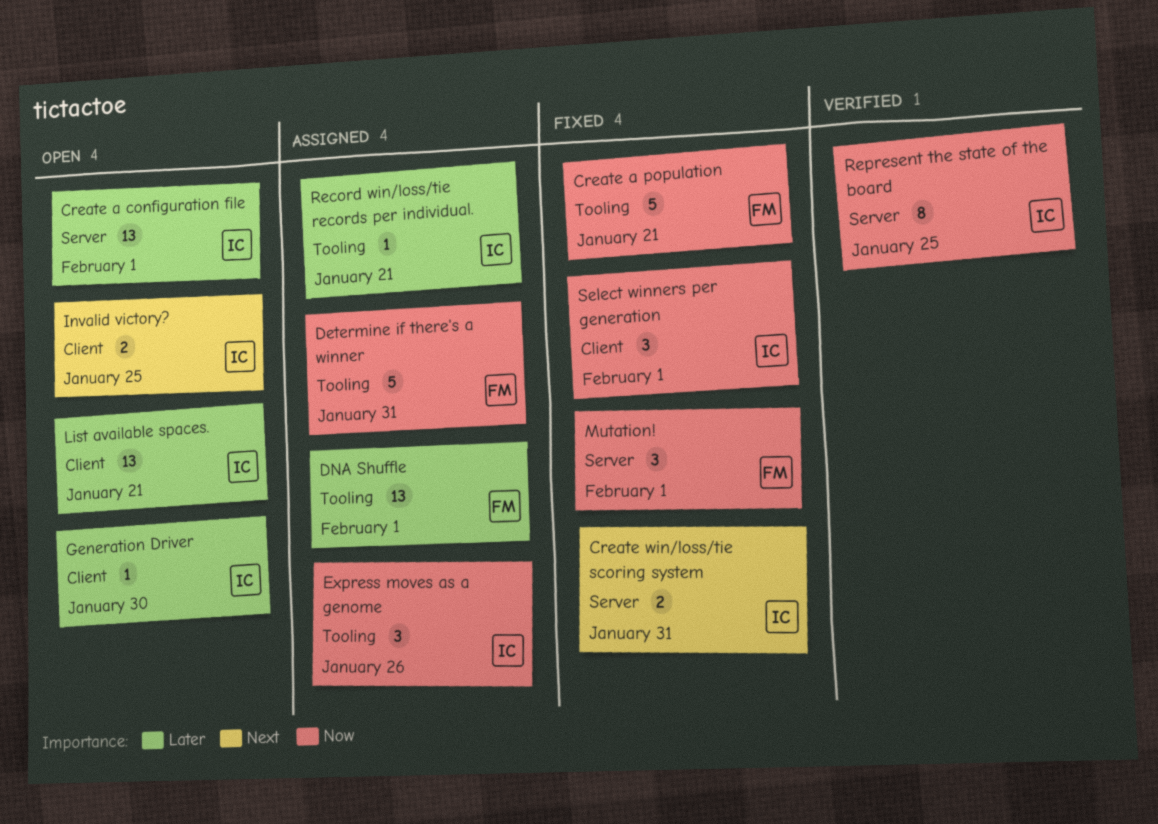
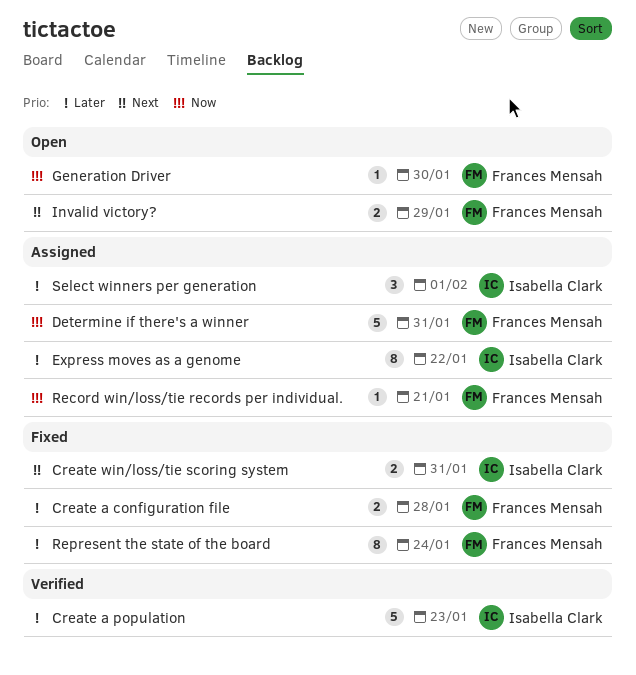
Create a configuration file, status: Open -> Fixed
Create a configuration file, owner: Isabella Clark -> Frances Mensah
Create a configuration file, estimate: 13 -> 2
Create a configuration file, due: Feb 1 -> Jan 28
Create a population, status: Fixed -> Verified
Create a population, owner: Frances Mensah -> Isabella Clark
Create a population, priority: Now -> Later
Create a population, due: Jan 21 -> Jan 23
DNA Shuffle: present -> none
Express moves as a genome, priority: Now -> Later
Express moves as a genome, estimate: 3 -> 8
Express moves as a genome, due: Jan 26 -> Jan 22
Generation Driver, owner: Isabella Clark -> Frances Mensah
Generation Driver, priority: Later -> Now
Invalid victory?, owner: Isabella Clark -> Frances Mensah
Invalid victory?, due: Jan 25 -> Jan 29
List available spaces.: present -> none
Mutation!: present -> none
Record win/loss/tie records per individual., owner: Isabella Clark -> Frances Mensah
Record win/loss/tie records per individual., priority: Later -> Now
Represent the state of the board, status: Verified -> Fixed
Represent the state of the board, owner: Isabella Clark -> Frances Mensah
Represent the state of the board, priority: Now -> Later
Represent the state of the board, due: Jan 25 -> Jan 24
Select winners per generation, status: Fixed -> Assigned
Select winners per generation, priority: Now -> Later

